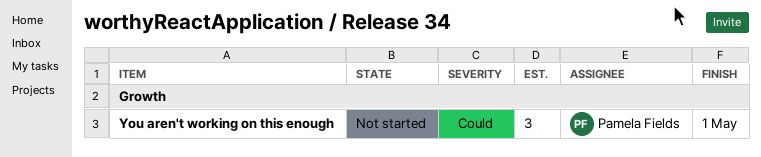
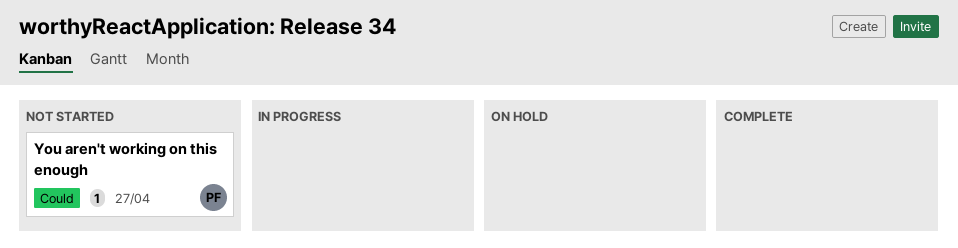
You aren't working on this enough, estimate: 3 -> 1
You aren't working on this enough, due: May 1 -> Apr 27

